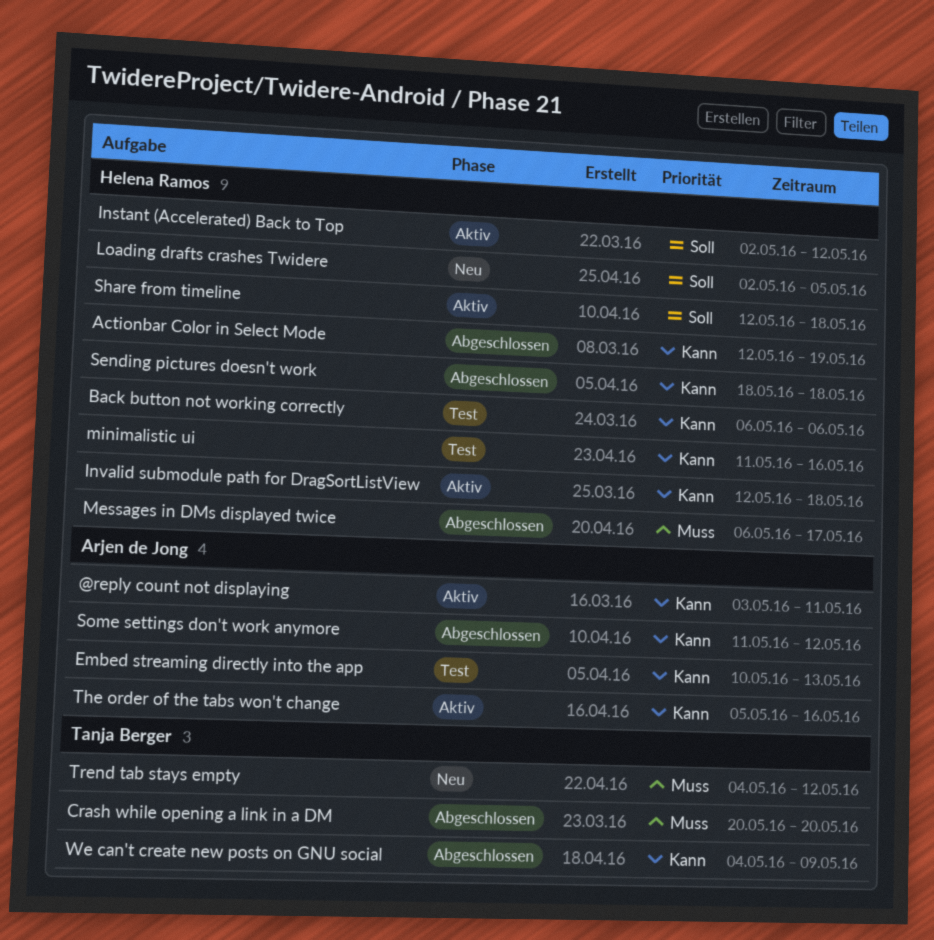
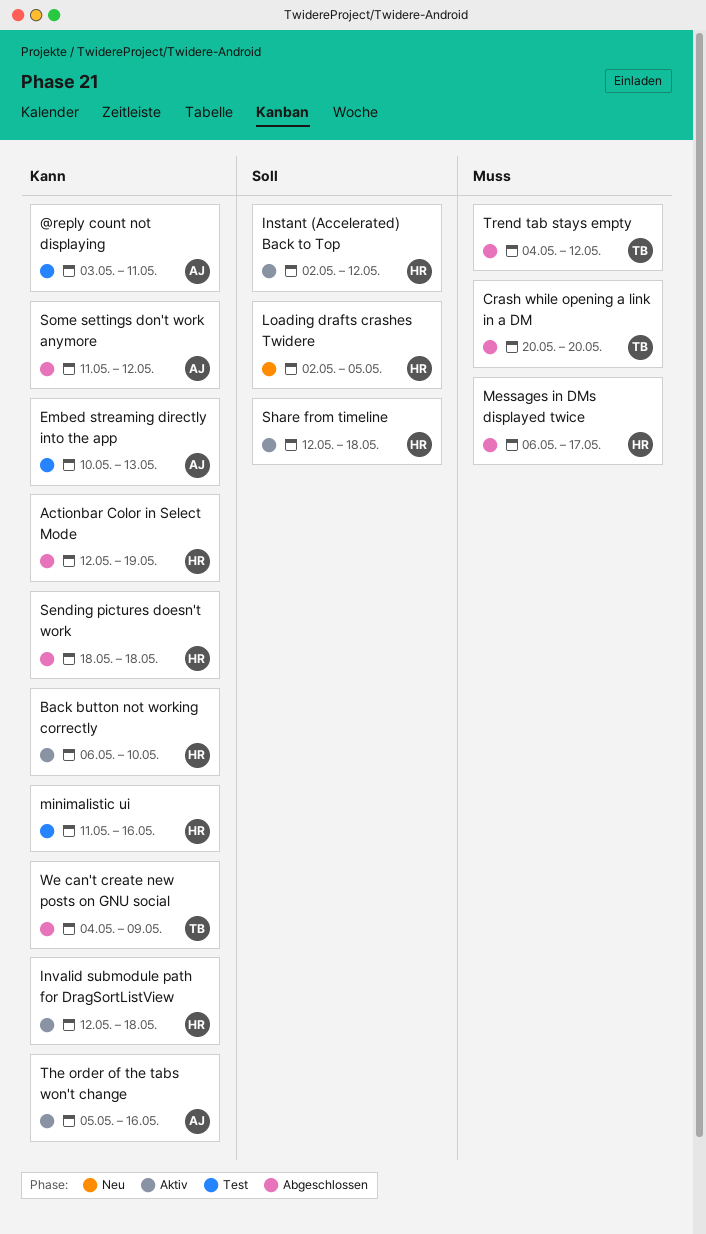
@reply count not displaying, status: Aktiv -> Test
Back button not working correctly, status: Test -> Aktiv
Back button not working correctly, due: May 6 -> May 10
Trend tab stays empty, status: Neu -> Abgeschlossen

